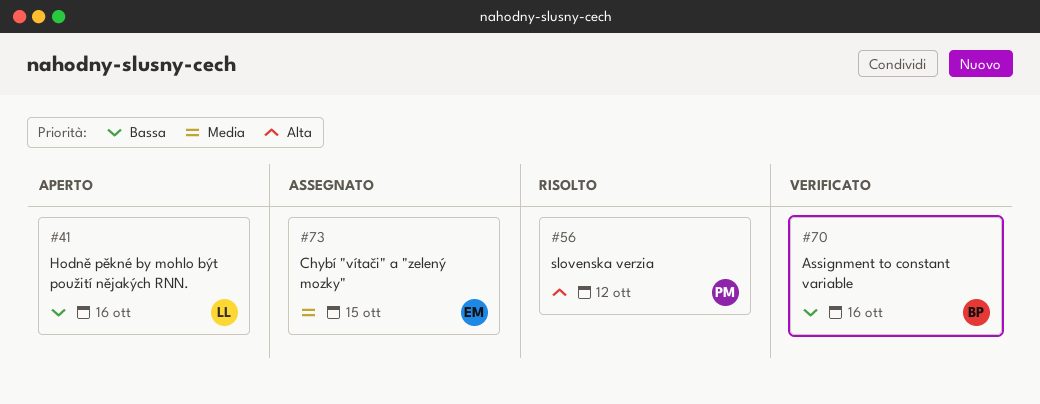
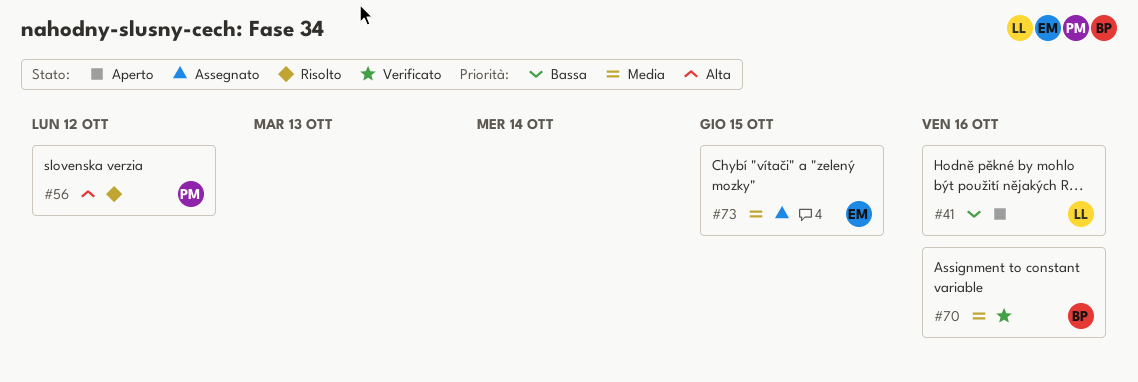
#70, priority: Bassa -> Media

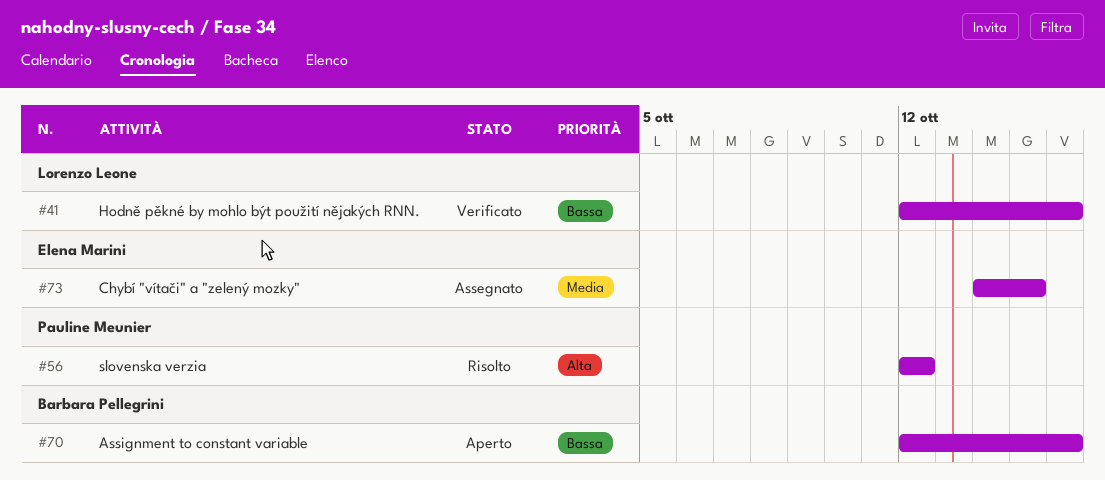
#41, status: Aperto -> Verificato
#70, status: Verificato -> Aperto
#70, priority: Media -> Bassa

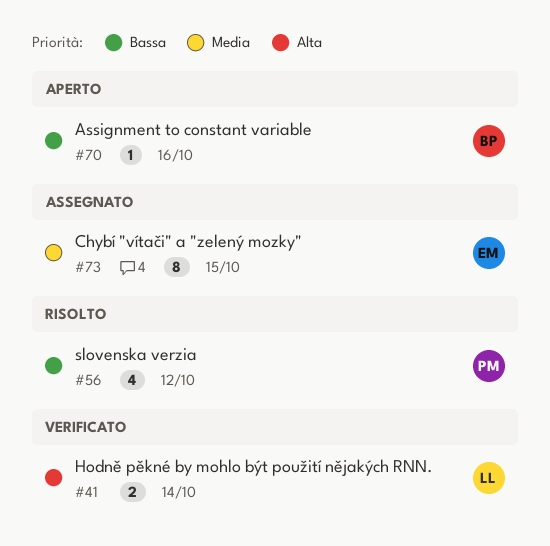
#41, priority: Bassa -> Alta
#41, due: Oct 16 -> Oct 14
#56, priority: Alta -> Bassa

